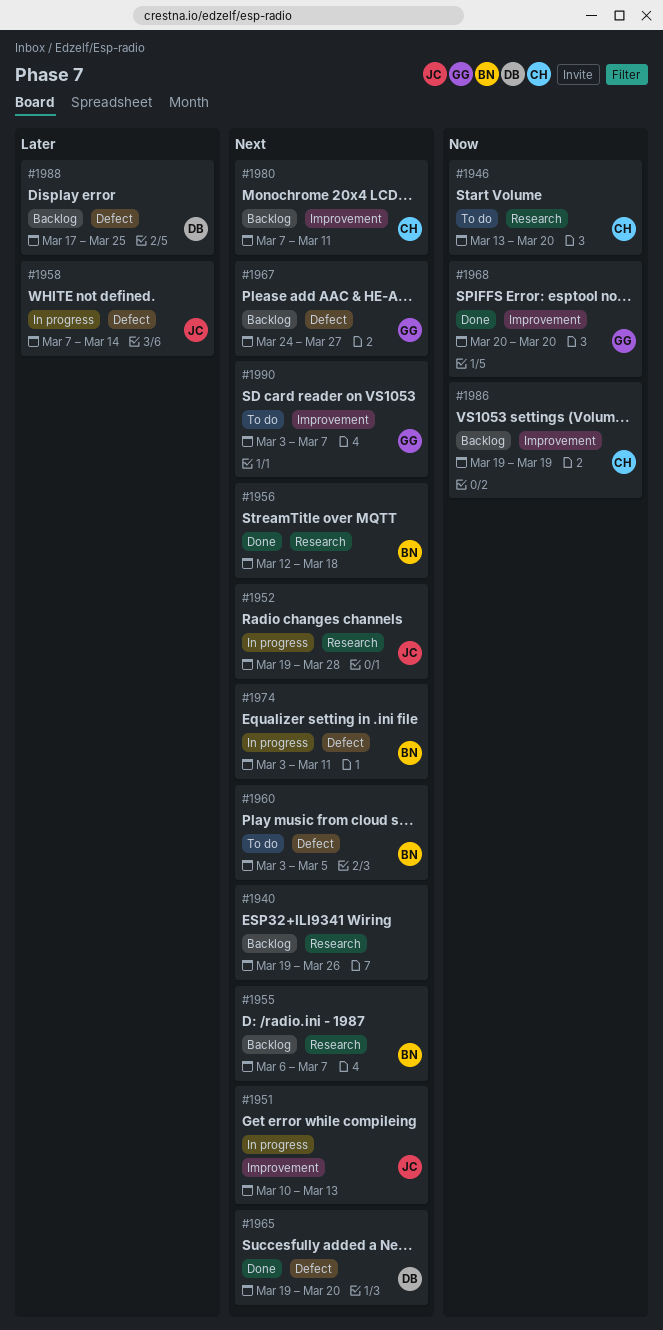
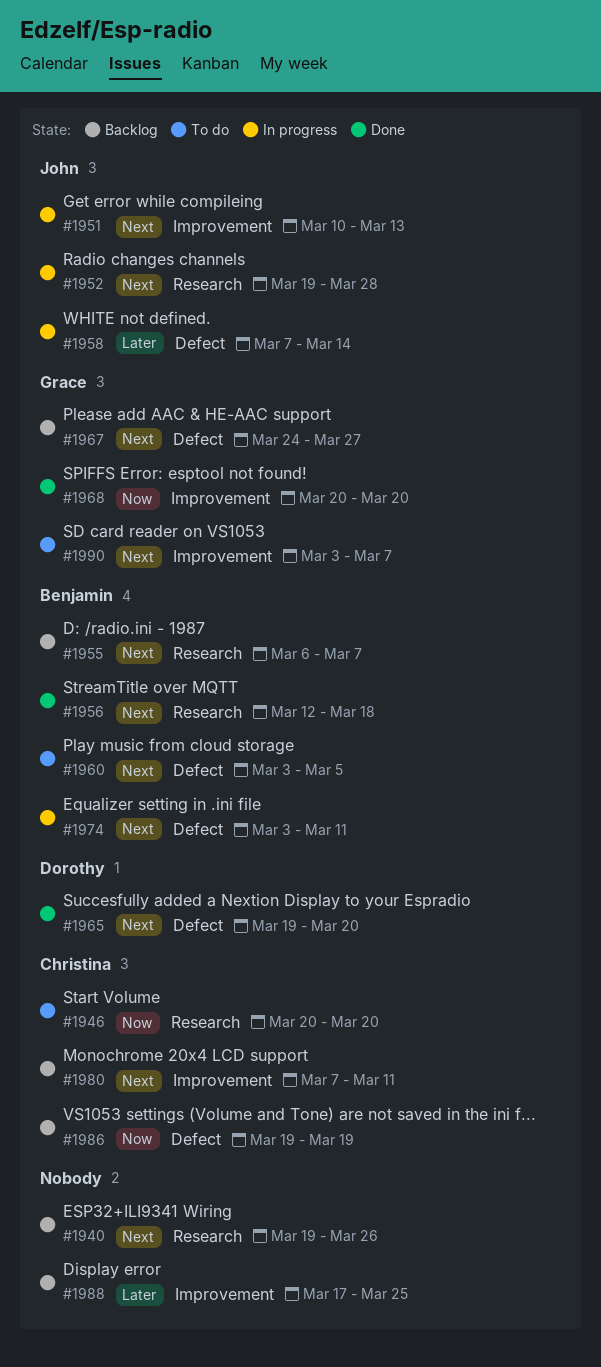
#1946, start: Mar 13 -> Mar 20
#1986, label: Improvement -> Defect
#1988, owner: Dorothy -> none
#1988, label: Defect -> Improvement

